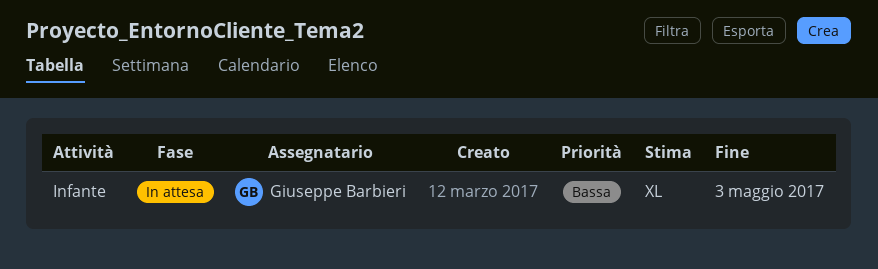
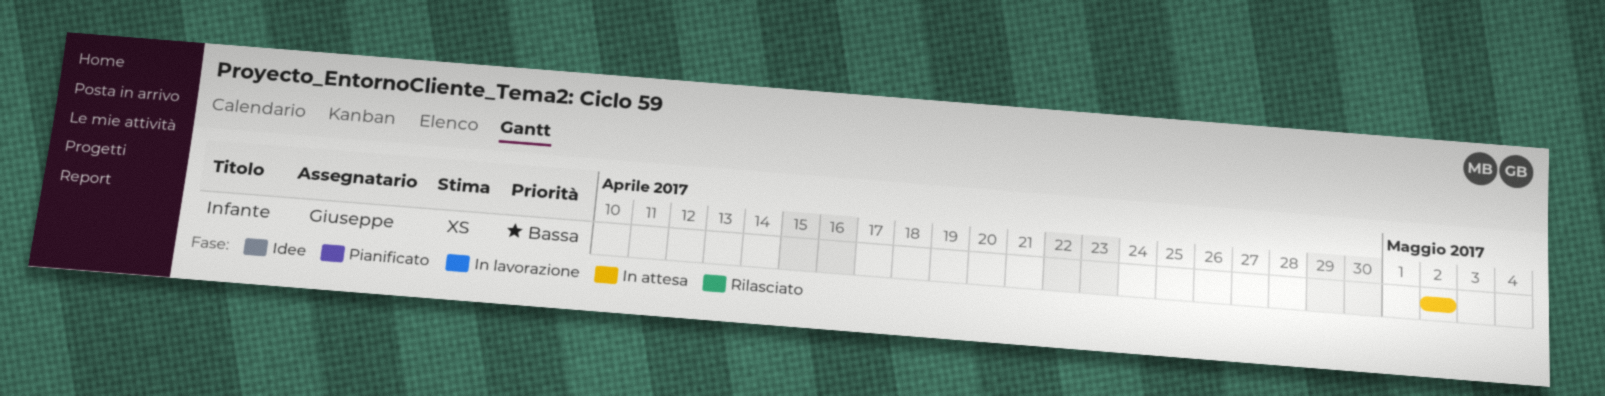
Infante, estimate: XL -> XS
Infante, due: May 3 -> May 2

